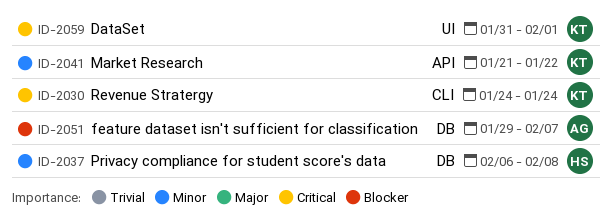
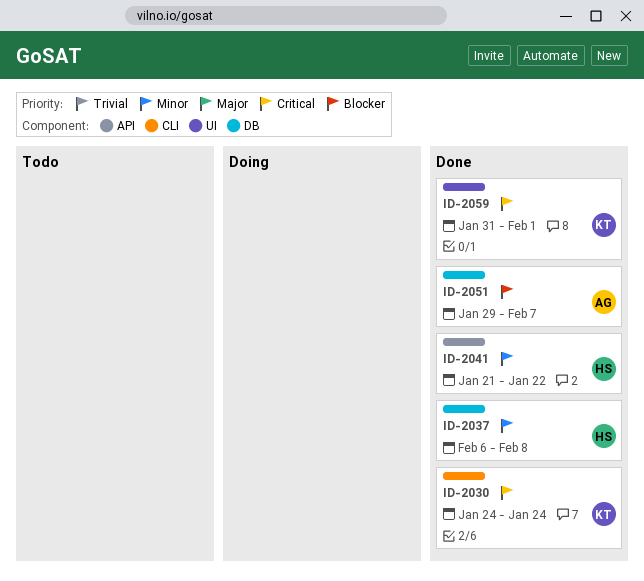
ID-2041, owner: KT -> HS

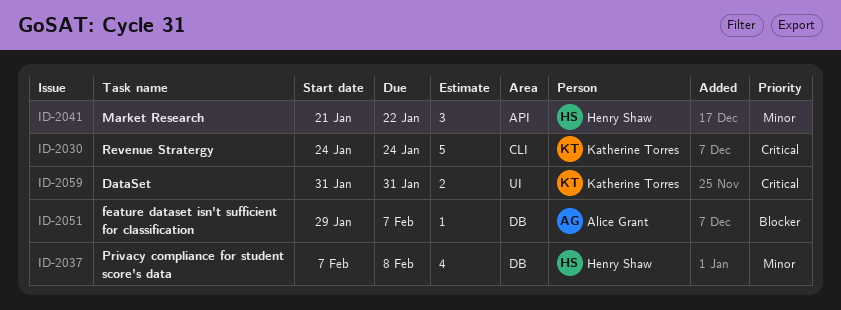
ID-2037, start: Feb 6 -> Feb 7
ID-2059, due: Feb 1 -> Jan 31

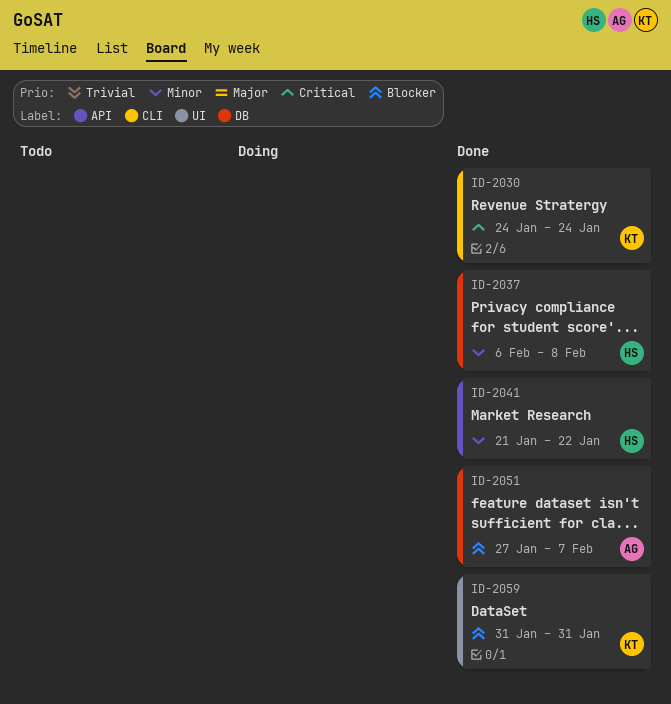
ID-2037, start: Feb 7 -> Feb 6
ID-2051, start: Jan 29 -> Jan 27
ID-2059, priority: Critical -> Blocker

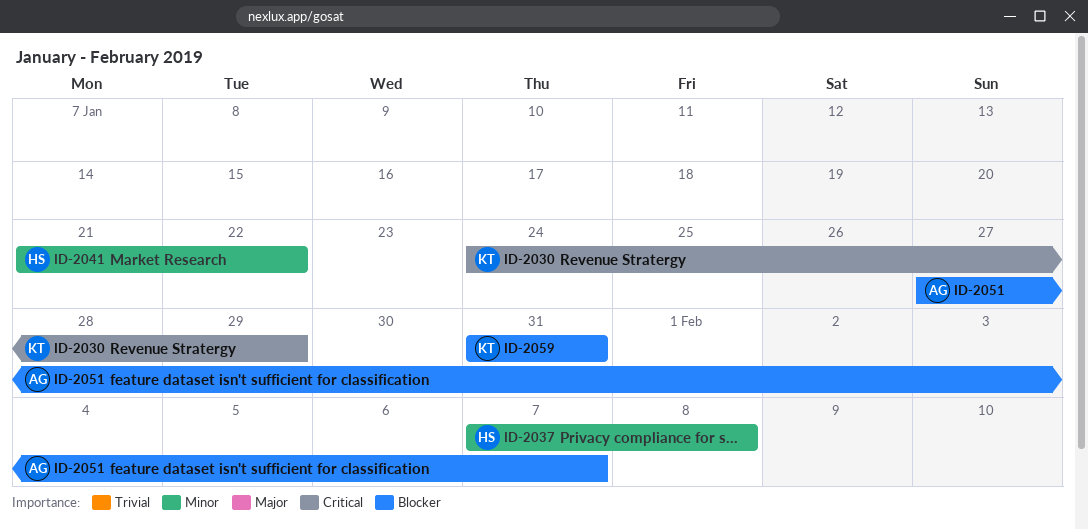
ID-2030, due: Jan 24 -> Jan 29
ID-2037, start: Feb 6 -> Feb 7

